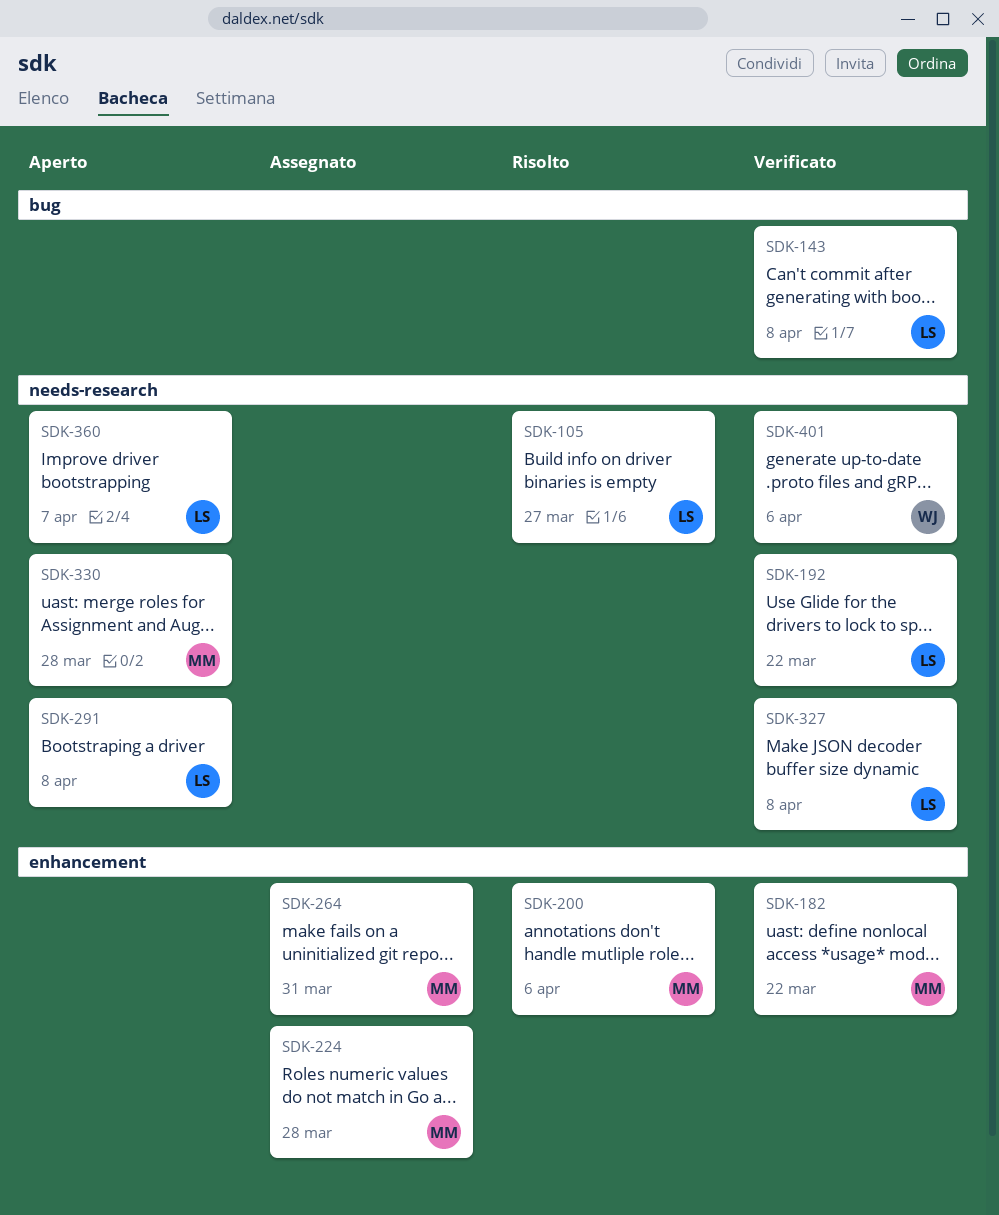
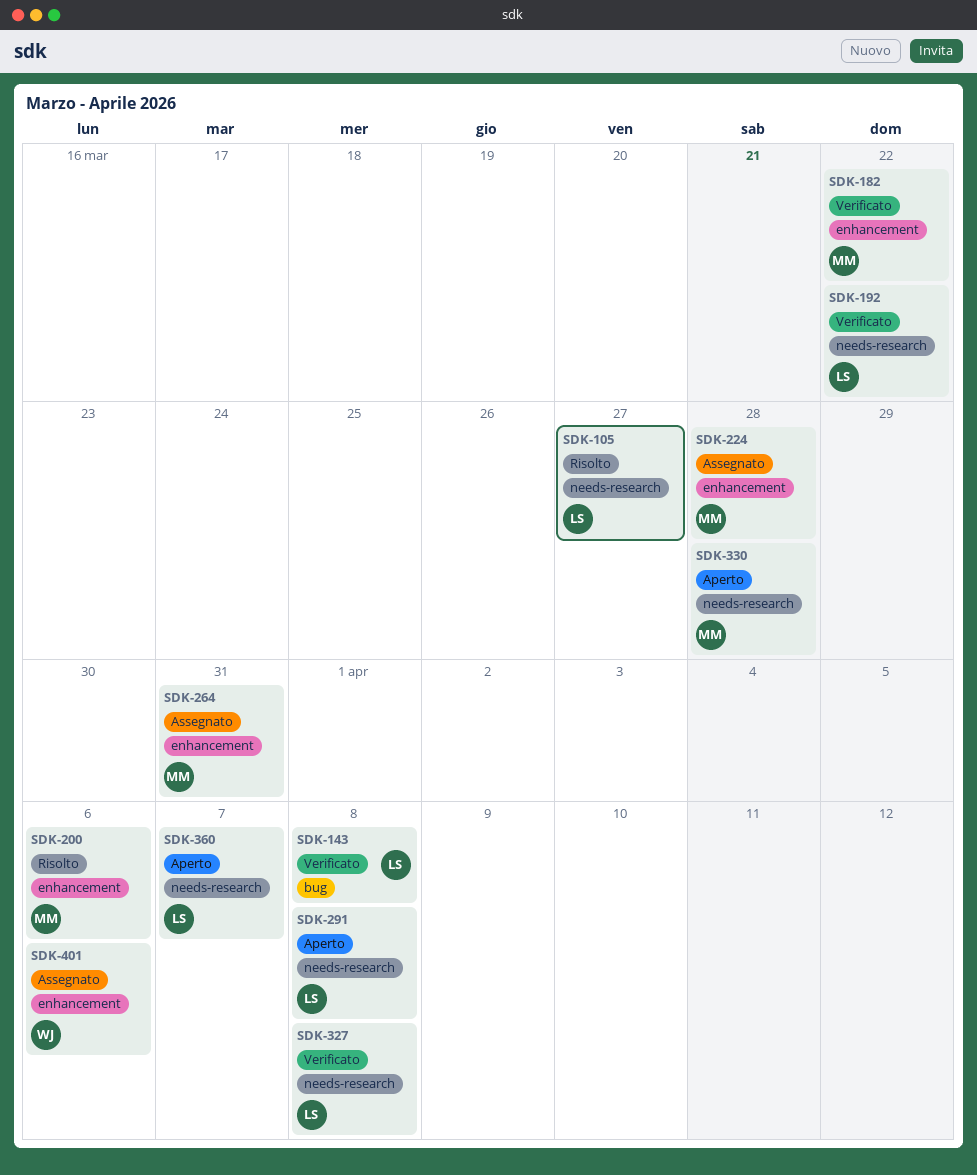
SDK-401, status: Verificato -> Assegnato
SDK-401, label: needs-research -> enhancement

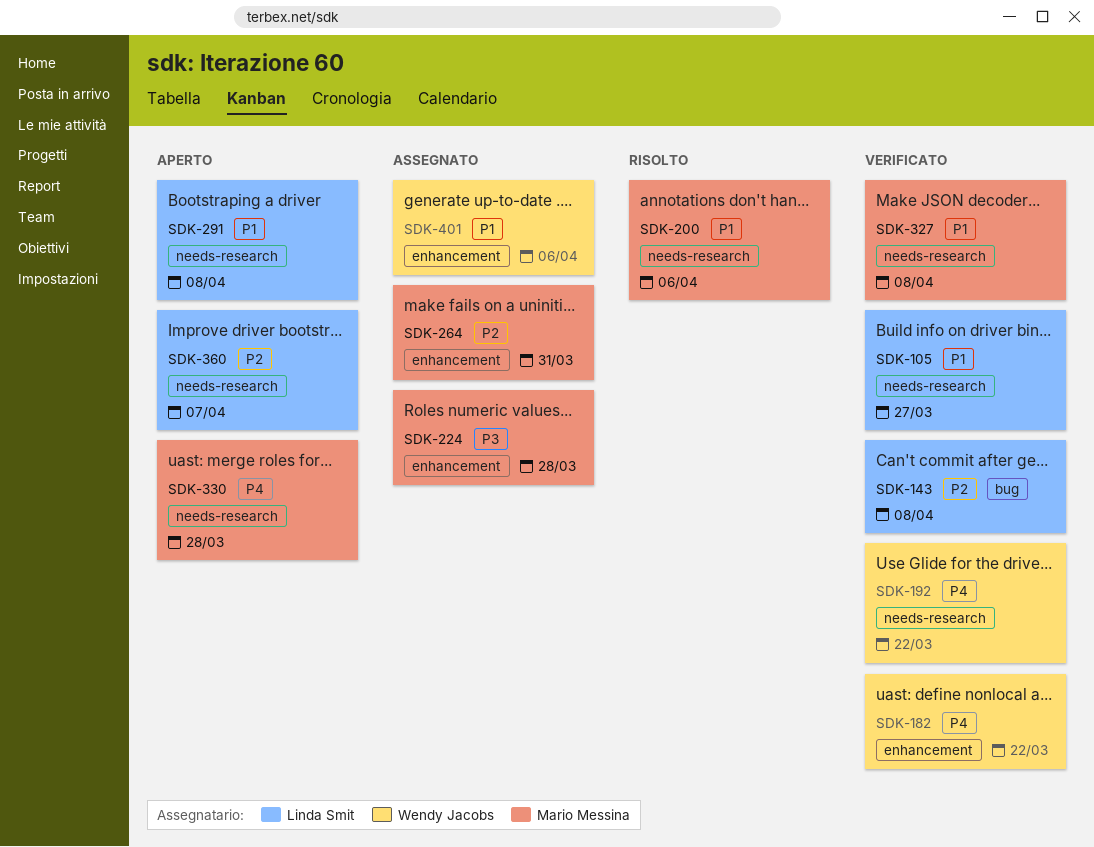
SDK-105, status: Risolto -> Verificato
SDK-182, owner: Mario Messina -> Wendy Jacobs
SDK-192, owner: Linda Smit -> Wendy Jacobs
SDK-200, label: enhancement -> needs-research
SDK-327, owner: Linda Smit -> Mario Messina

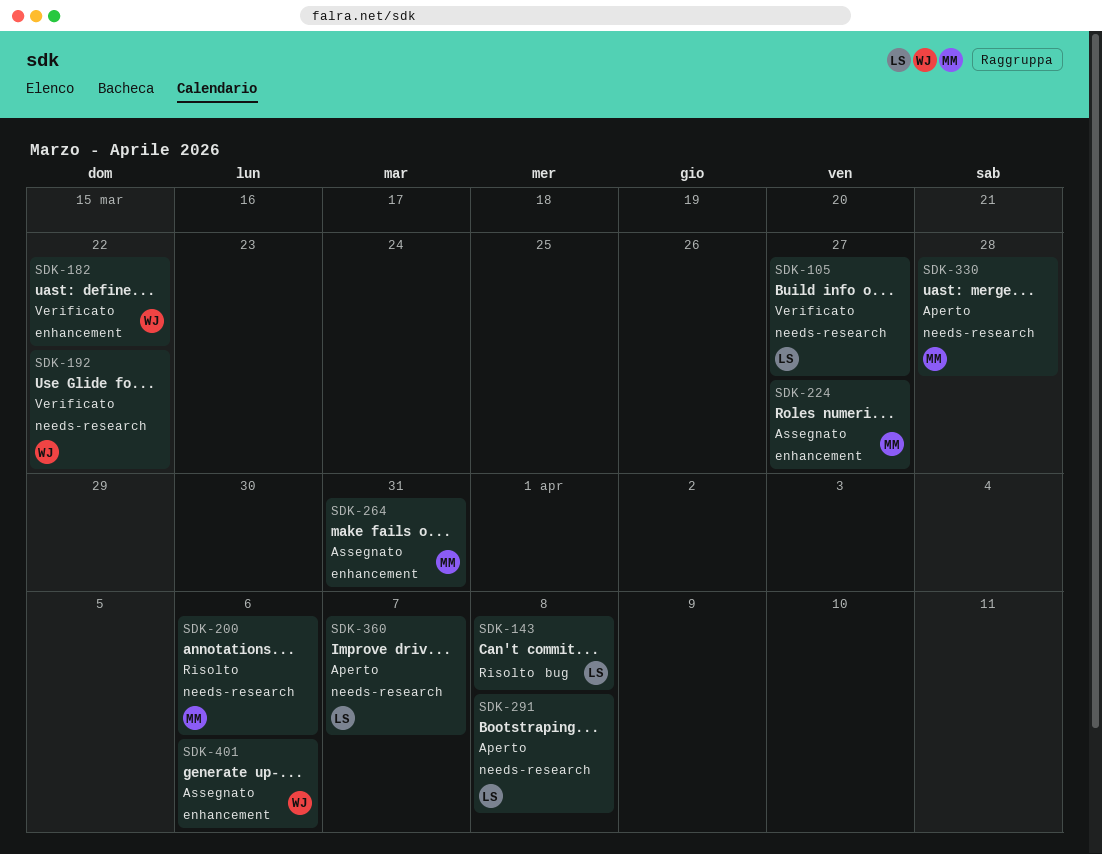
SDK-143, status: Verificato -> Risolto
SDK-224, due: Mar 28 -> Mar 27
SDK-327: present -> none

